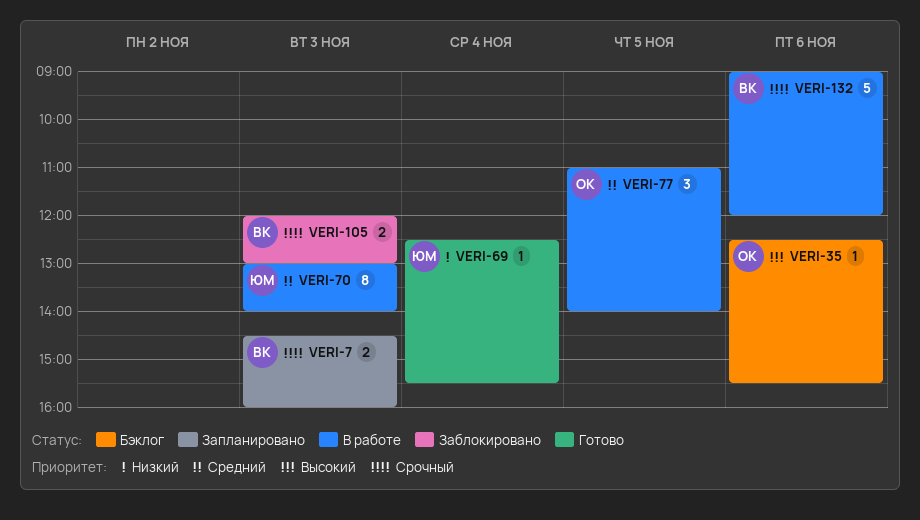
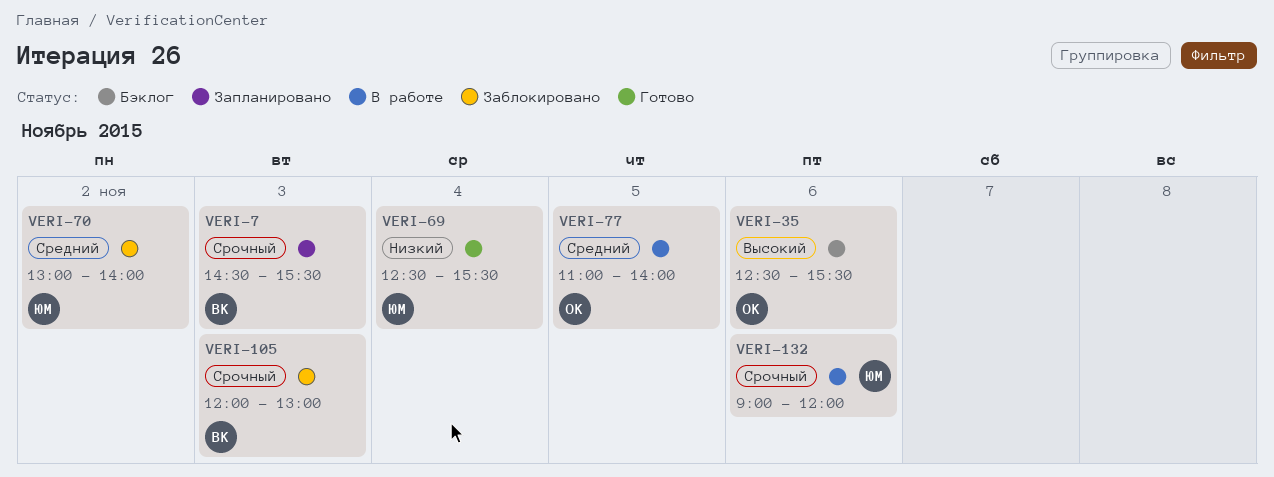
VERI-7, ends: 16:00 -> 15:30
VERI-70, status: В работе -> Заблокировано
VERI-70, day: Nov 3 -> Nov 2
VERI-132, owner: ВК -> ЮМ

